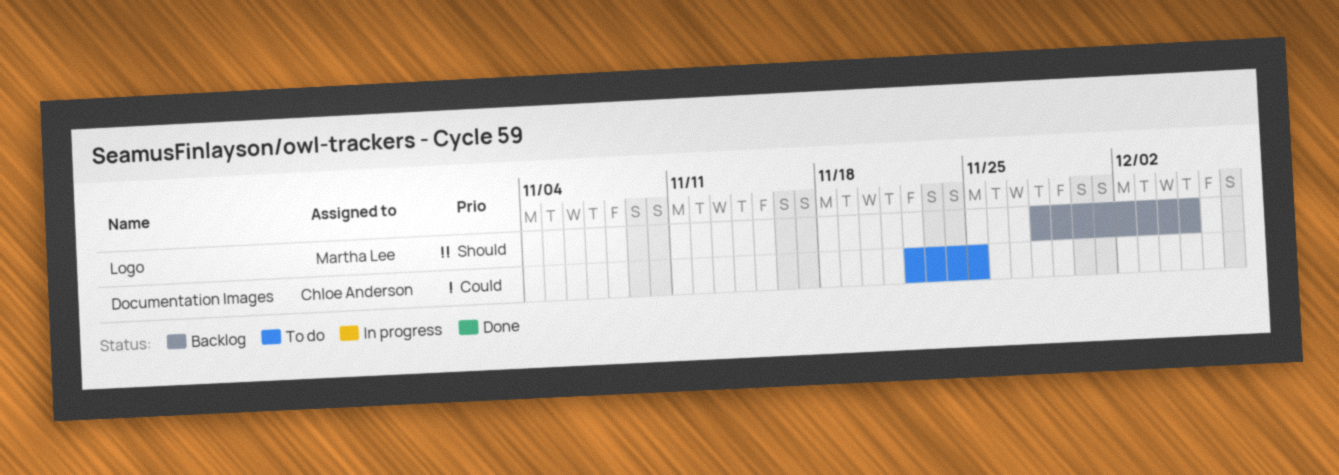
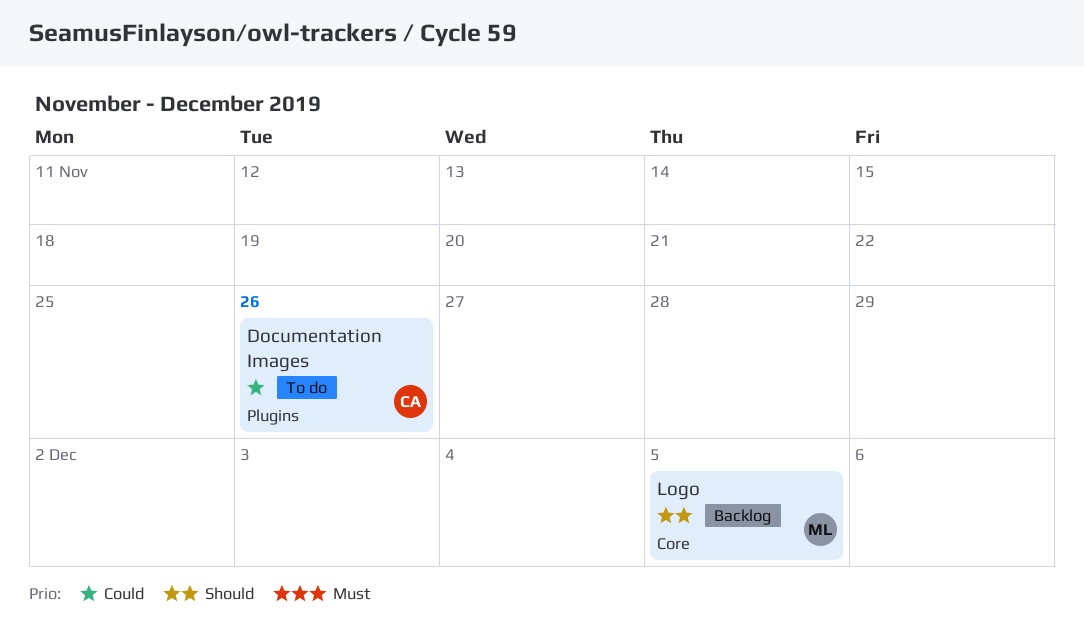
Documentation Images, due: Nov 25 -> Nov 26

